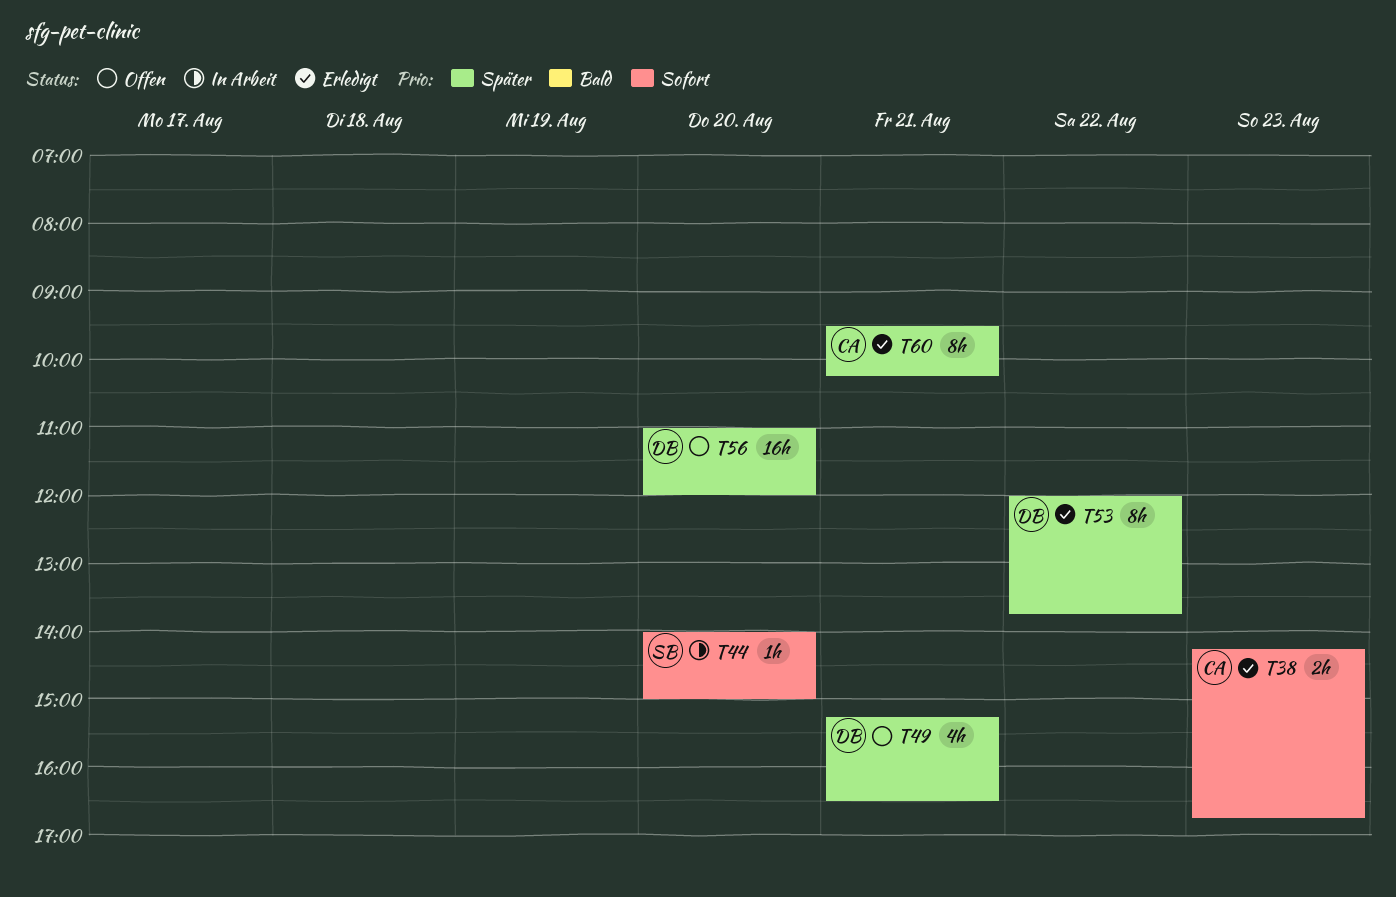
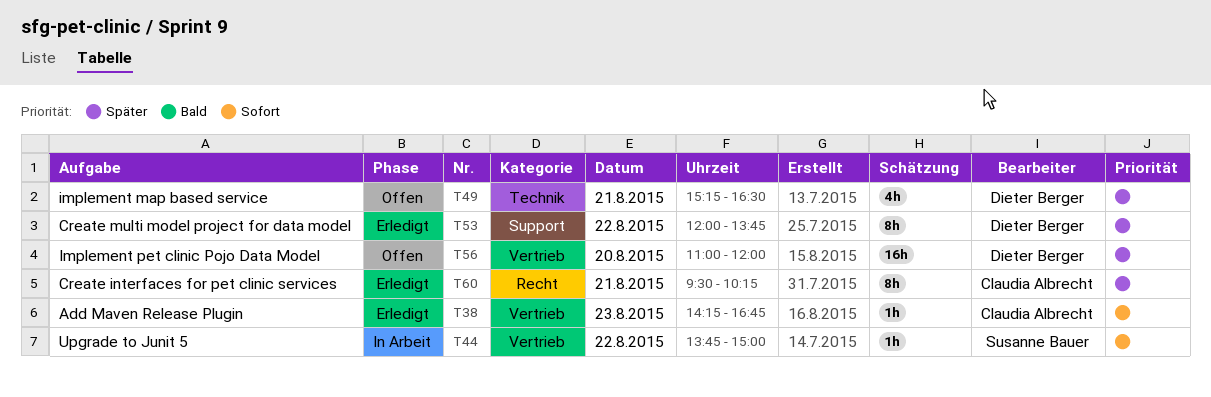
T38, estimate: 2h -> 1h
T44, day: Aug 20 -> Aug 22
T44, begins: 14:00 -> 13:45

